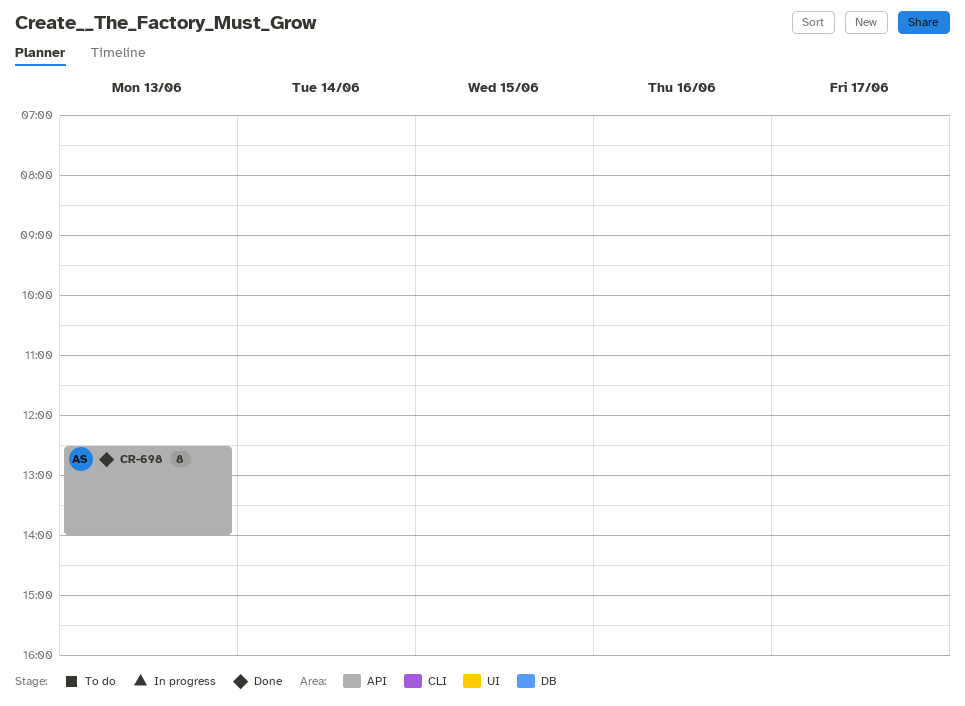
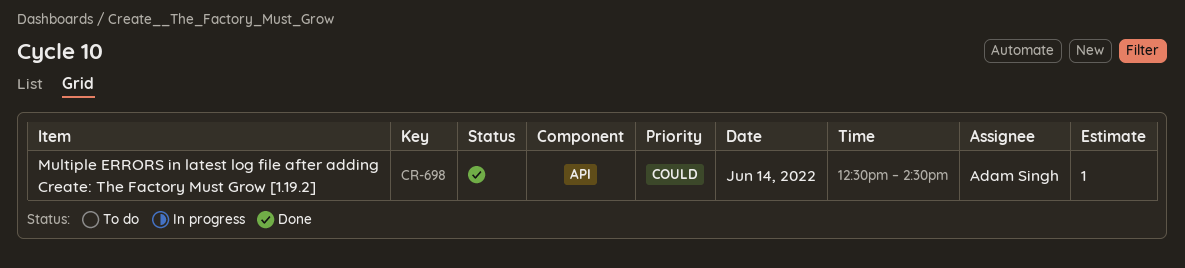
CR-698, estimate: 8 -> 1
CR-698, day: Jun 13 -> Jun 14
CR-698, ends: 14:00 -> 14:30

